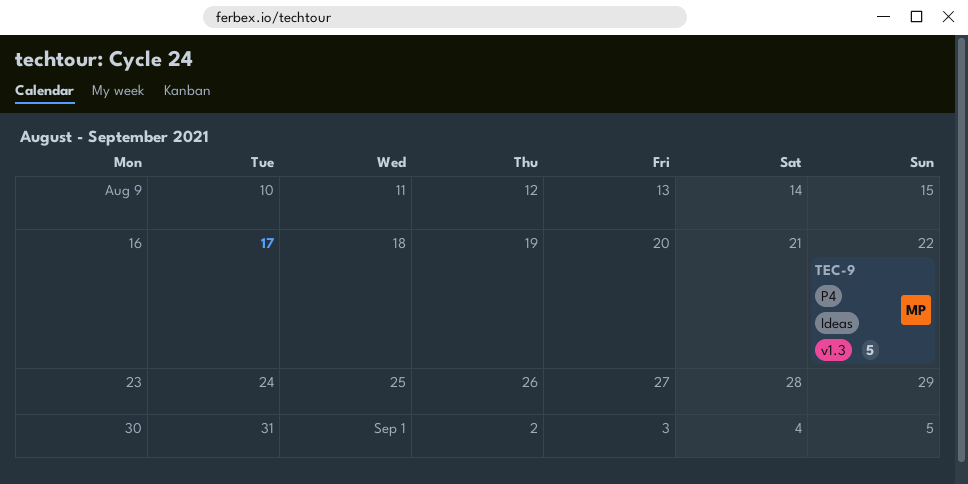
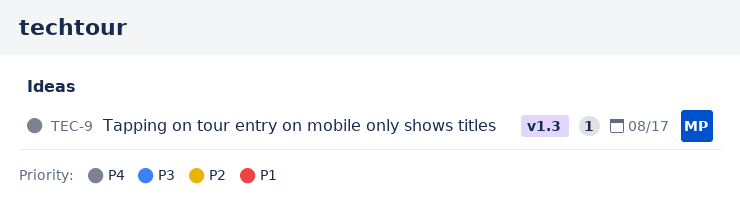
TEC-9, estimate: 5 -> 1
TEC-9, due: Aug 22 -> Aug 17

